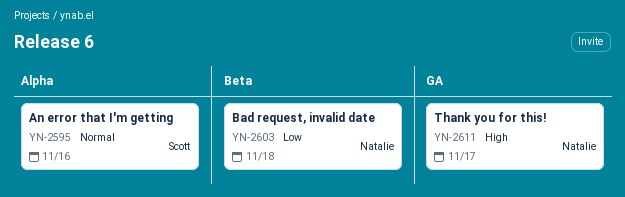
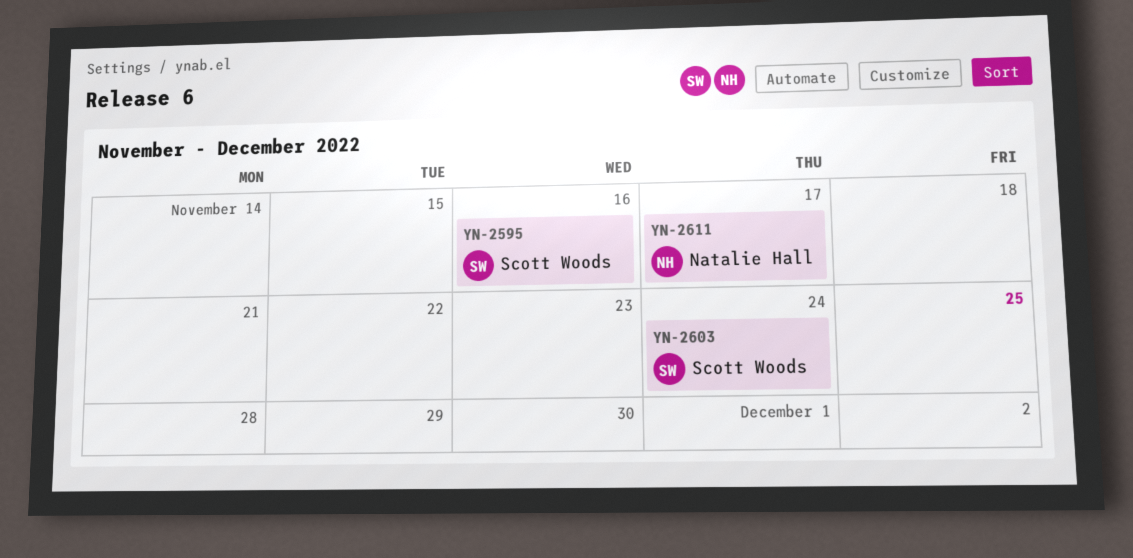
YN-2603, owner: Natalie Hall -> Scott Woods
YN-2603, due: Nov 18 -> Nov 24

